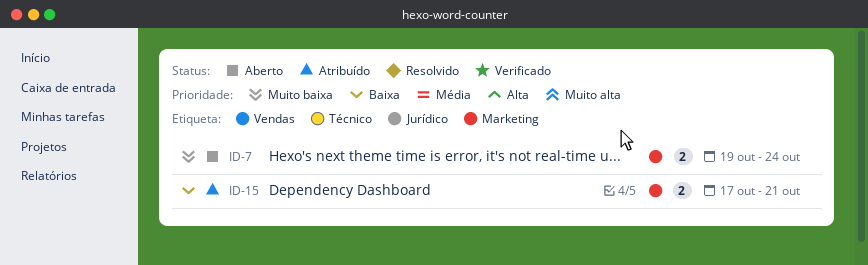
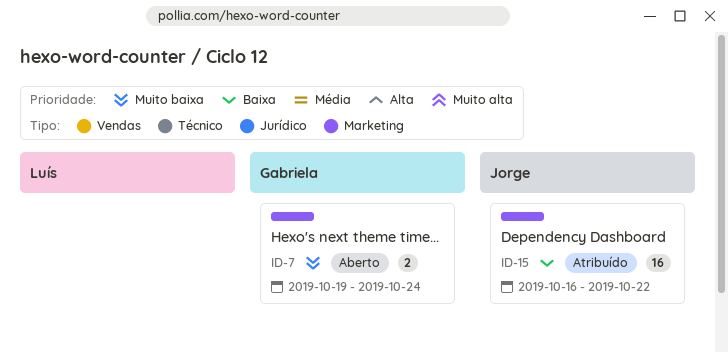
ID-15, estimate: 2 -> 16
ID-15, start: Oct 17 -> Oct 16
ID-15, due: Oct 21 -> Oct 22

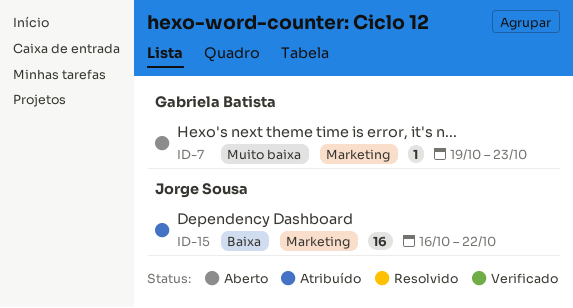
ID-7, estimate: 2 -> 1
ID-7, due: Oct 24 -> Oct 23

